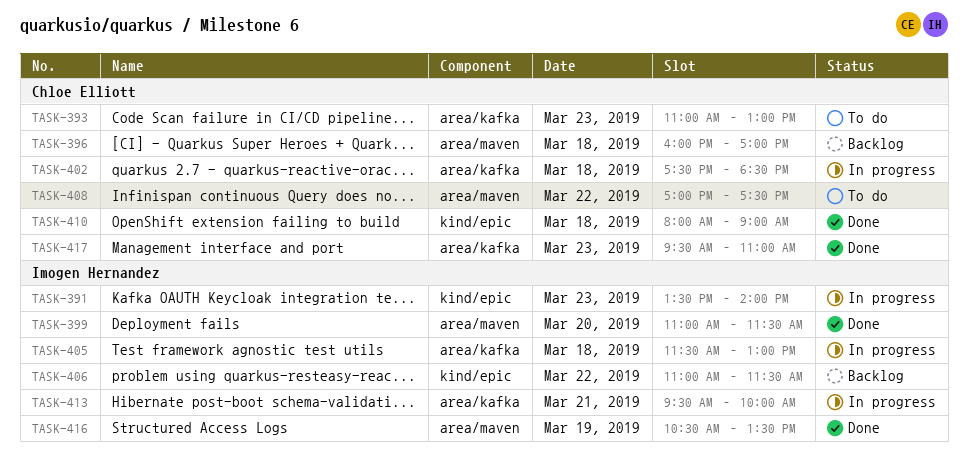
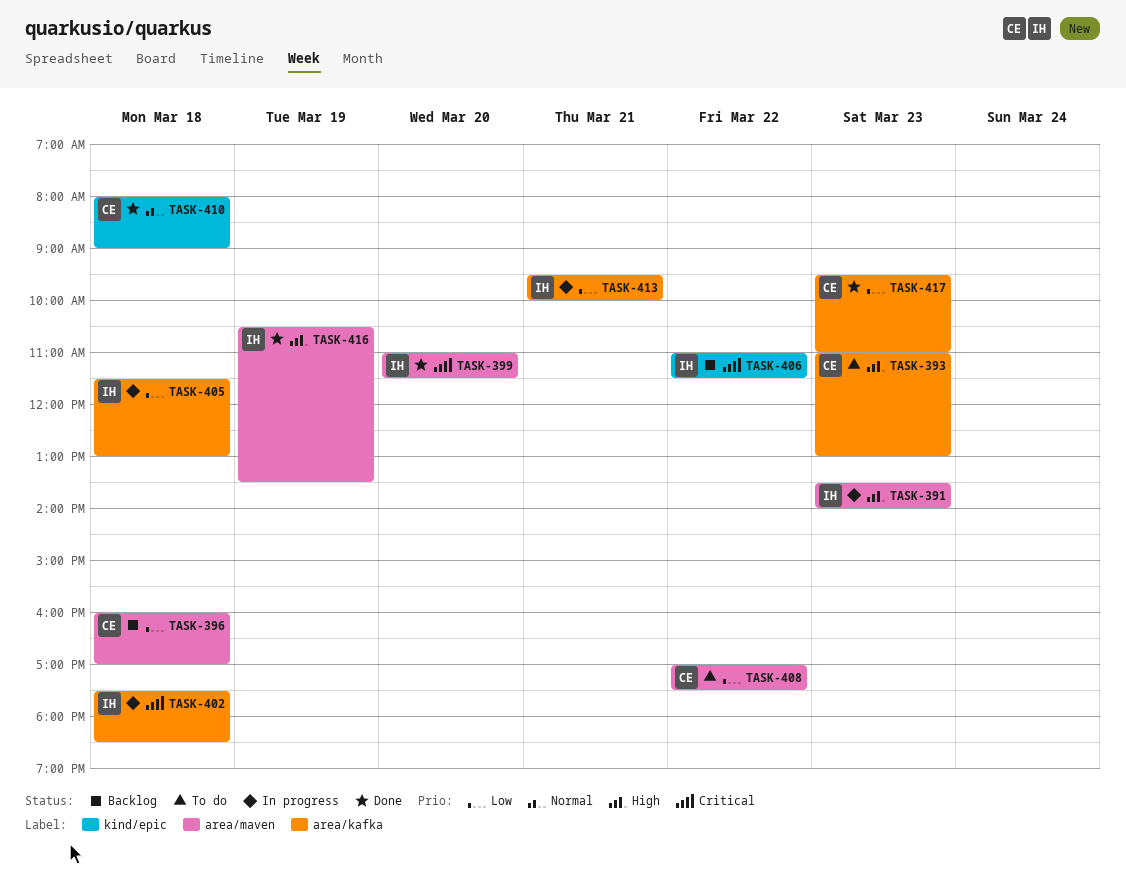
TASK-391, label: kind/epic -> area/maven
TASK-402, owner: Chloe Elliott -> Imogen Hernandez

